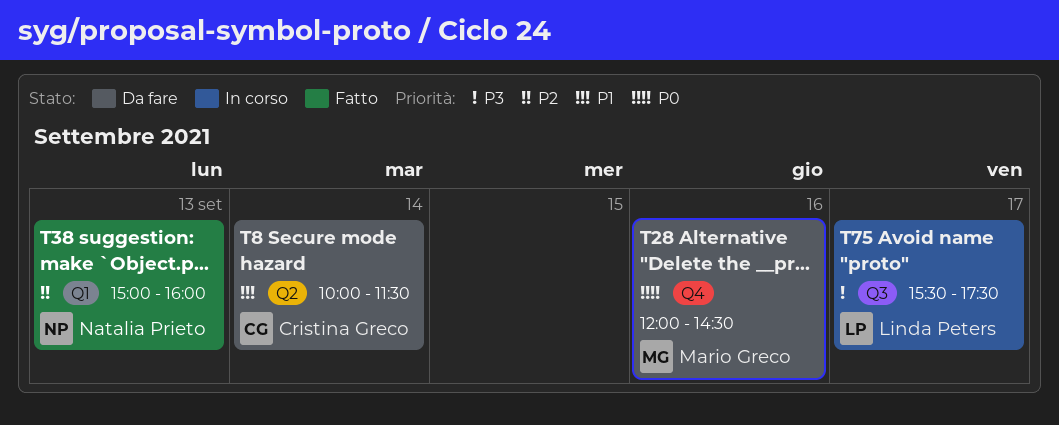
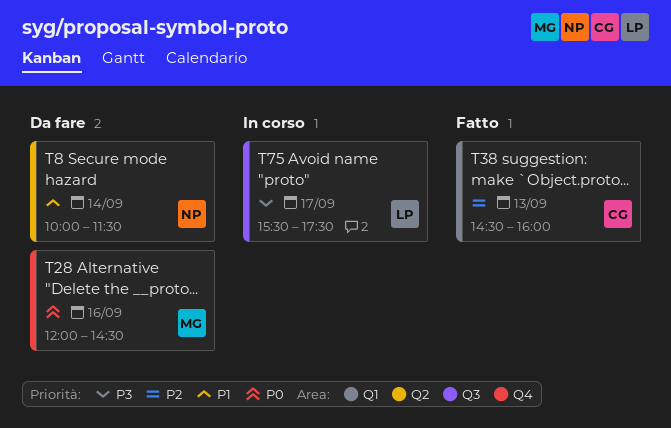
T8, owner: Cristina Greco -> Natalia Prieto
T38, owner: Natalia Prieto -> Cristina Greco
T38, begins: 15:00 -> 14:30

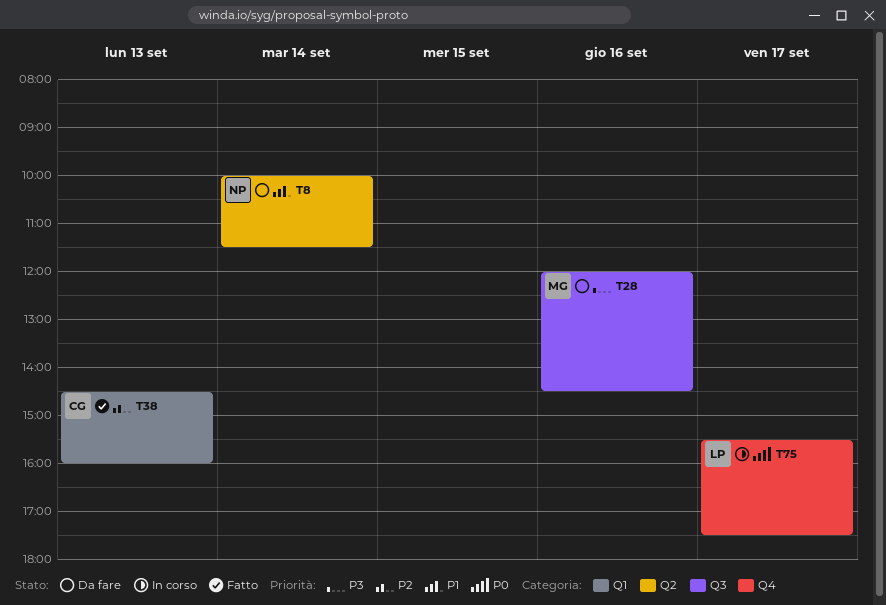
T28, priority: P0 -> P3
T28, label: Q4 -> Q3
T75, priority: P3 -> P0
T75, label: Q3 -> Q4

